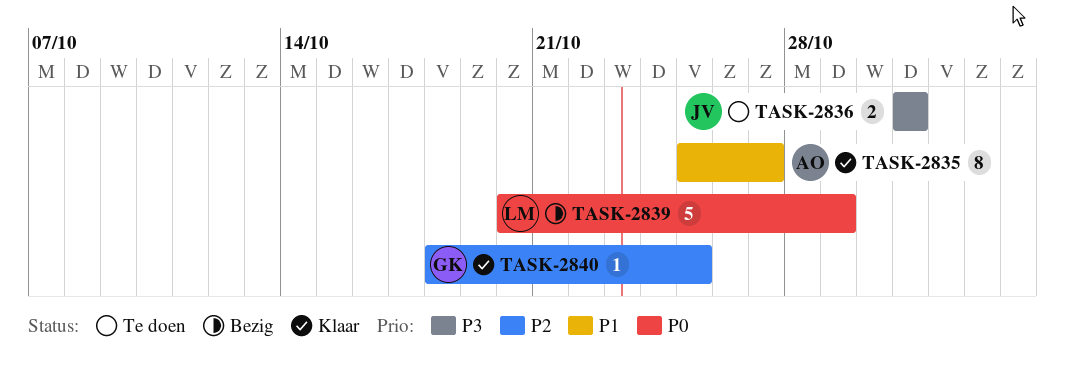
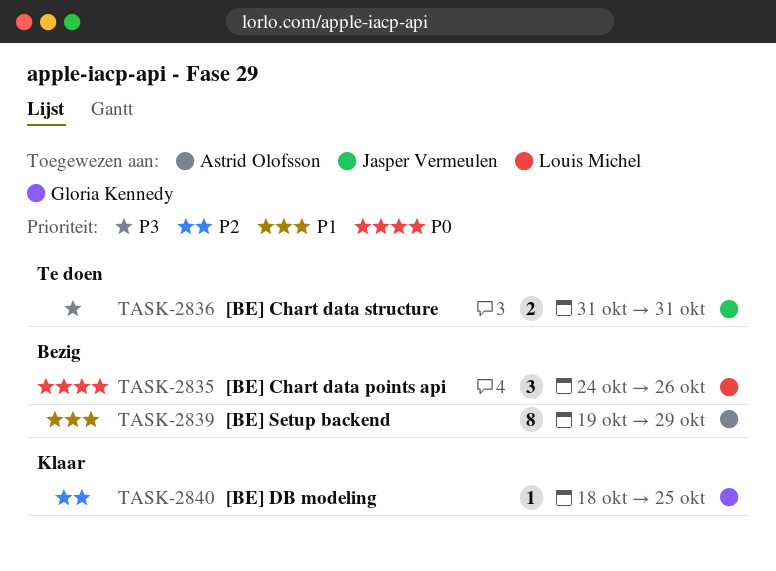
TASK-2835, status: Klaar -> Bezig
TASK-2835, owner: Astrid Olofsson -> Louis Michel
TASK-2835, priority: P1 -> P0
TASK-2835, estimate: 8 -> 3
TASK-2835, start: Oct 25 -> Oct 24
TASK-2835, due: Oct 27 -> Oct 26
TASK-2839, owner: Louis Michel -> Astrid Olofsson
TASK-2839, priority: P0 -> P1
TASK-2839, estimate: 5 -> 8
TASK-2839, start: Oct 20 -> Oct 19

